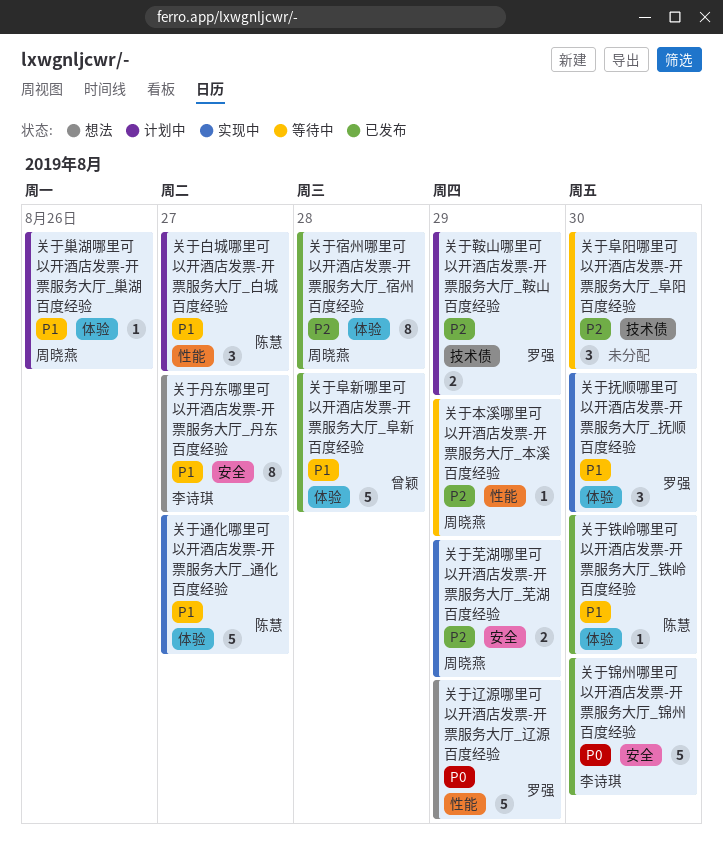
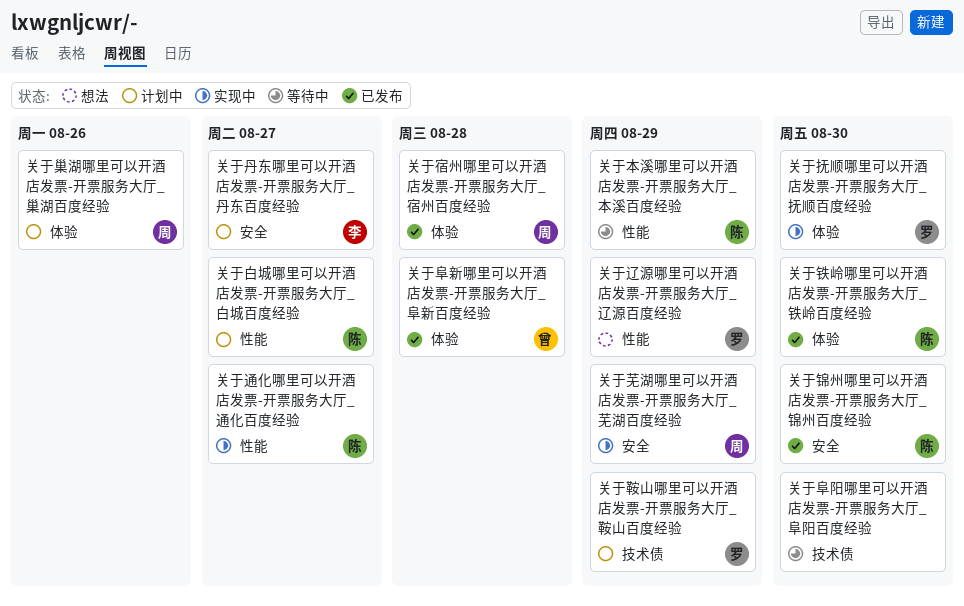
关于丹东哪里可以开酒店发票-开票服务大厅_丹东百度经验, status: 想法 -> 计划中
关于本溪哪里可以开酒店发票-开票服务大厅_本溪百度经验, owner: 周晓燕 -> 陈慧
关于通化哪里可以开酒店发票-开票服务大厅_通化百度经验, label: 体验 -> 性能
关于锦州哪里可以开酒店发票-开票服务大厅_锦州百度经验, owner: 李诗琪 -> 陈慧

